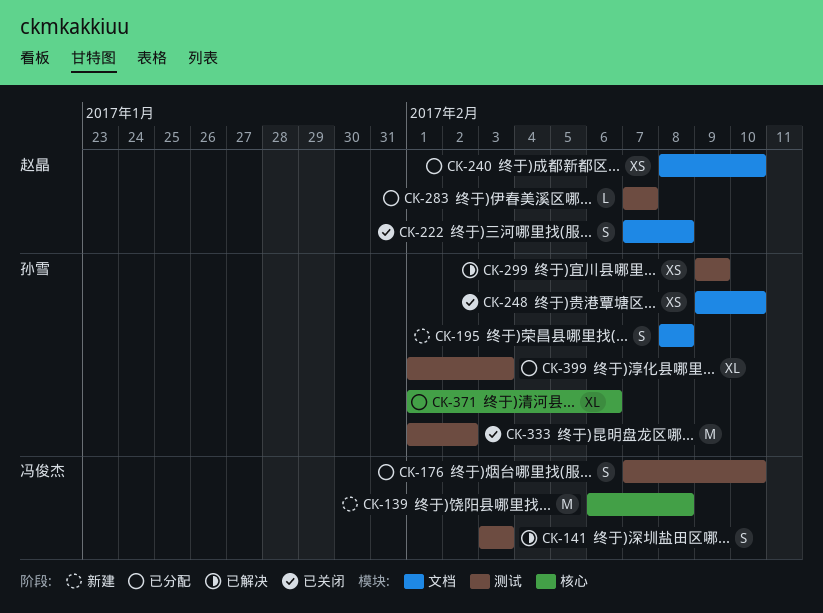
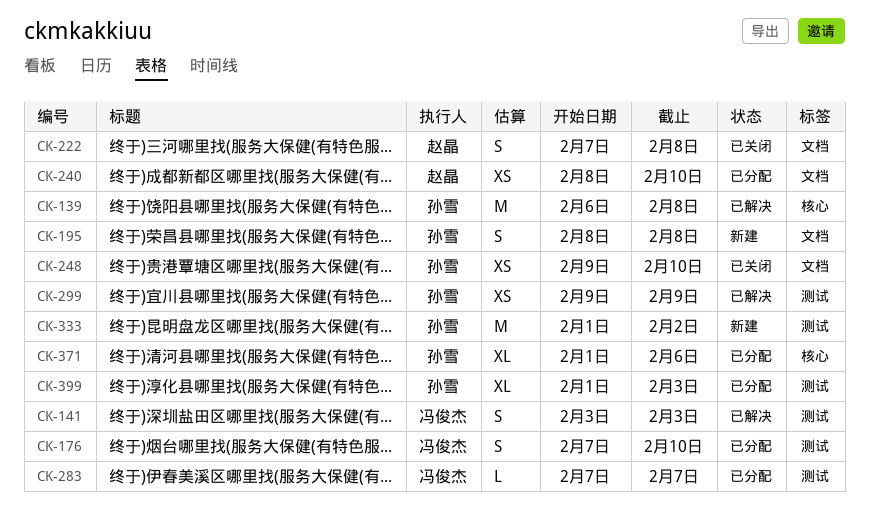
CK-139, status: 新建 -> 已解决
CK-139, owner: 冯俊杰 -> 孙雪
CK-283, owner: 赵晶 -> 冯俊杰
CK-333, status: 已关闭 -> 新建

